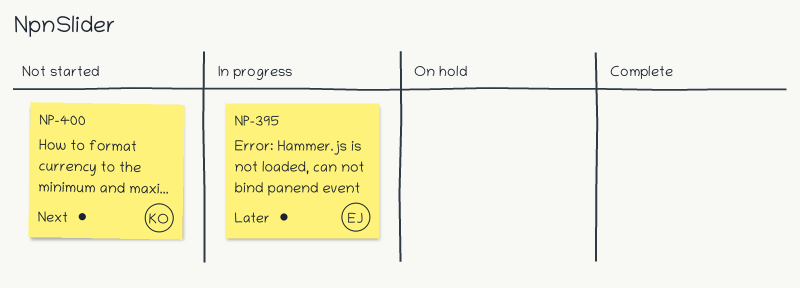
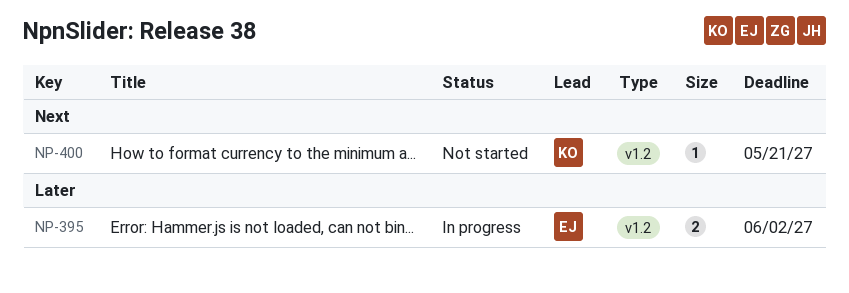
NP-395, estimate: 1 -> 2

